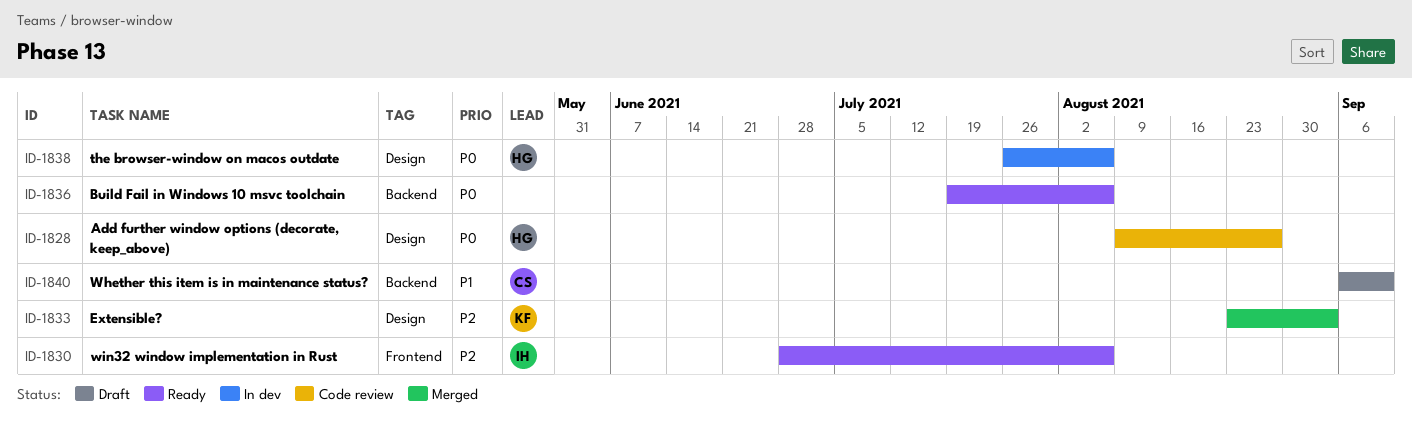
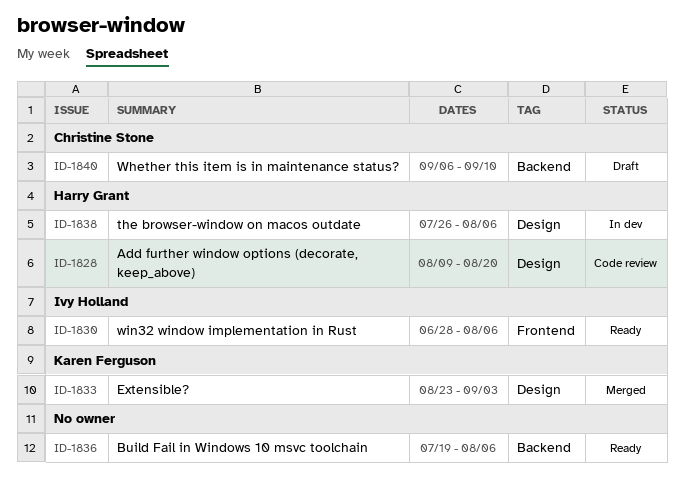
ID-1828, due: Aug 27 -> Aug 20

